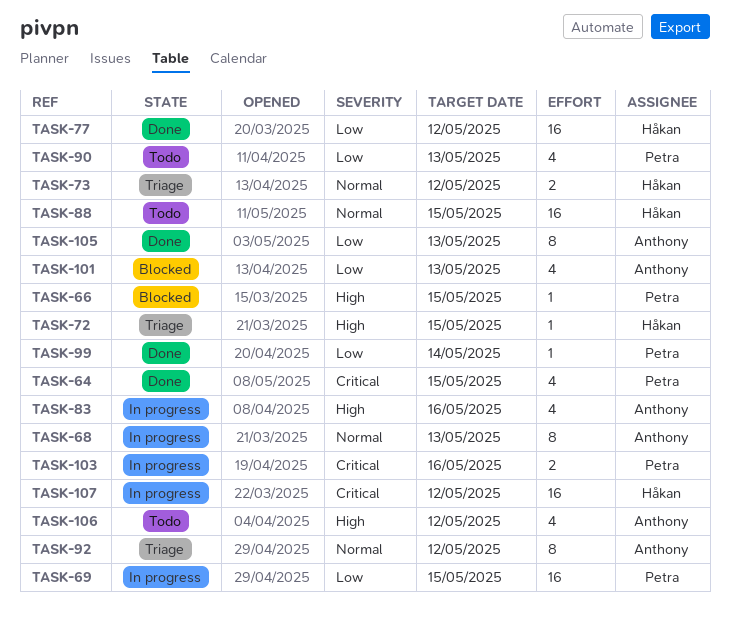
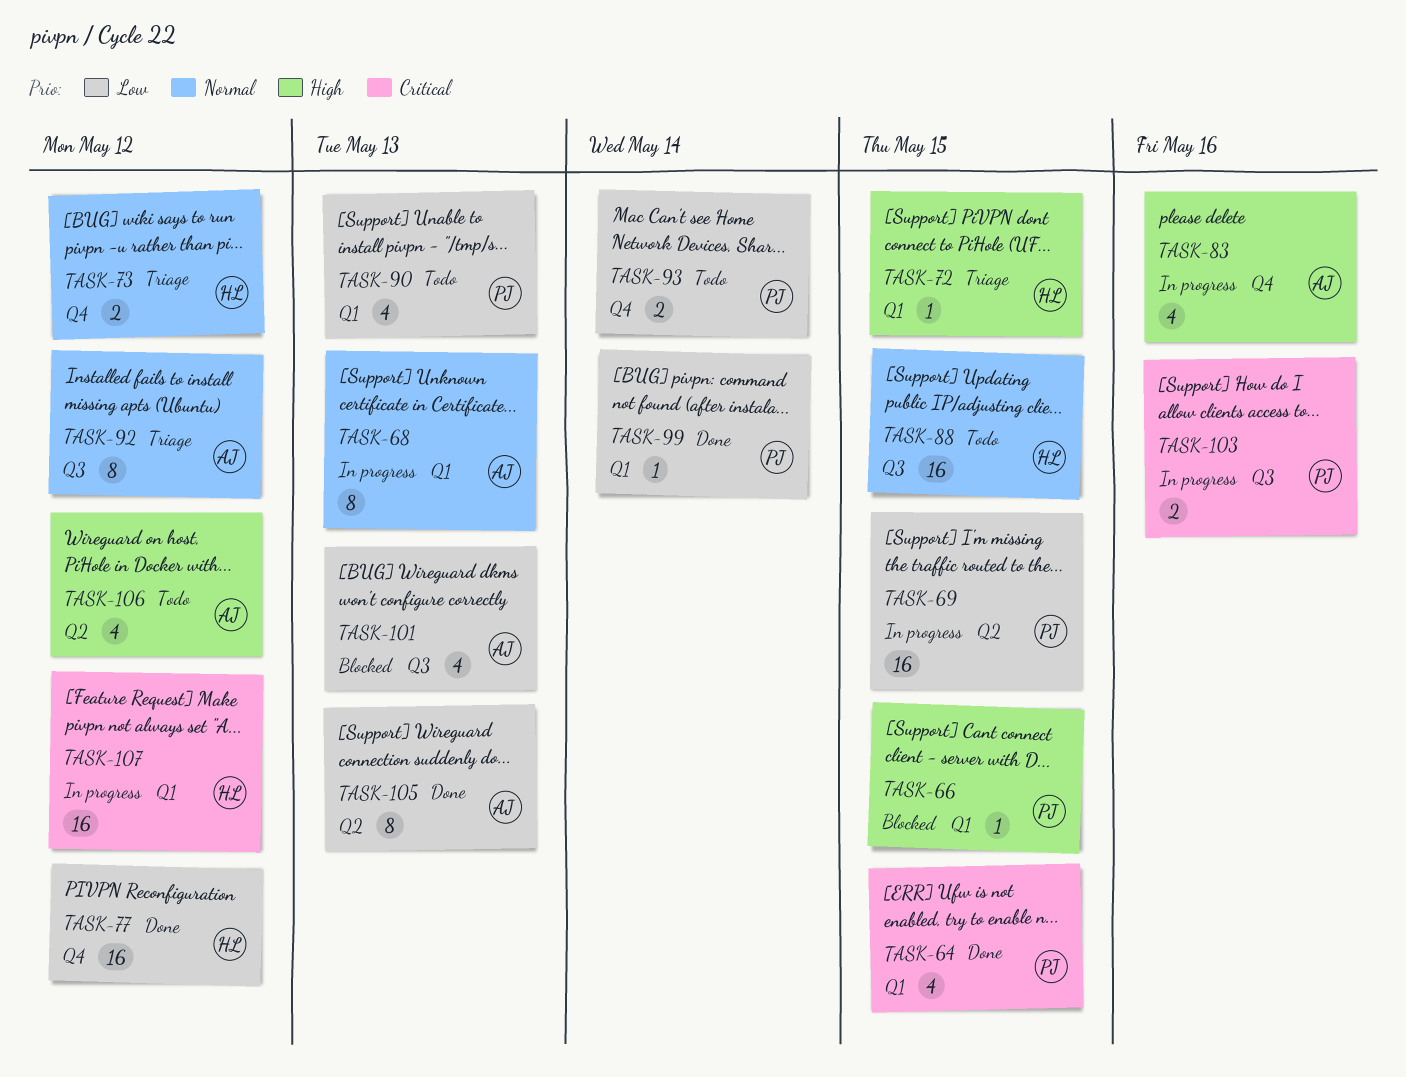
TASK-93: none -> present

